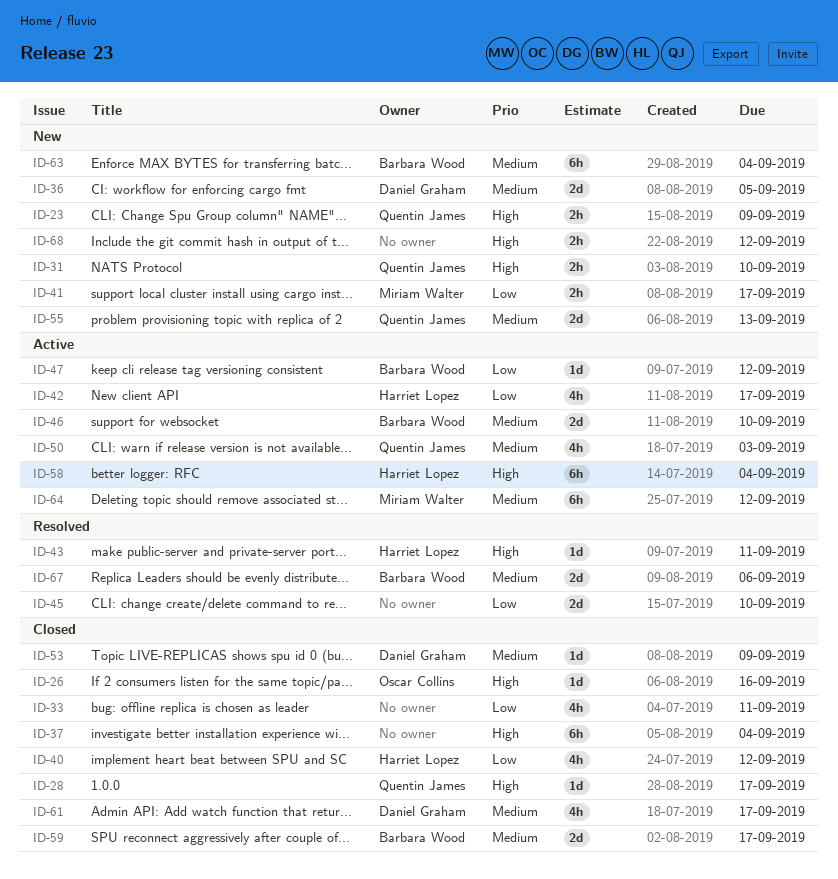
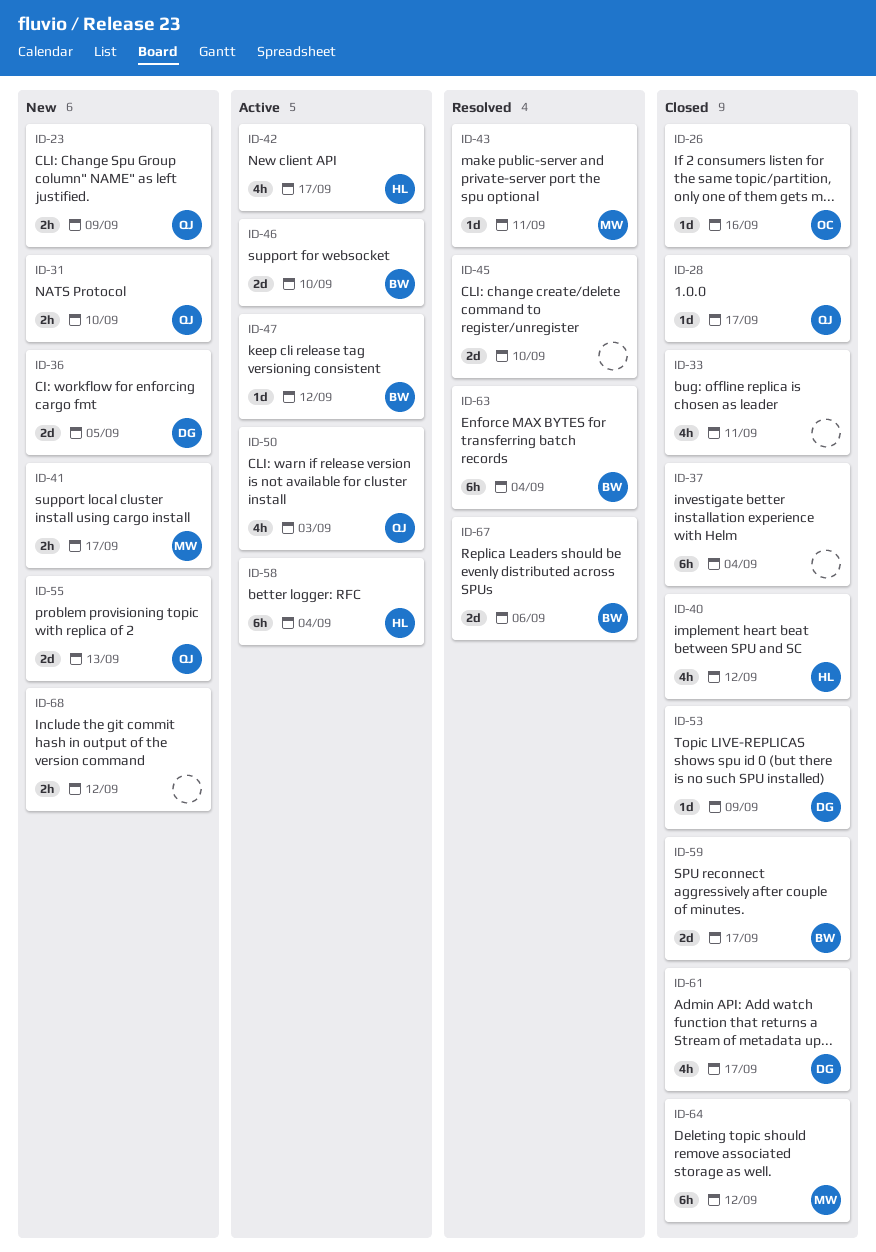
ID-43, owner: Harriet Lopez -> Miriam Walter
ID-63, status: New -> Resolved
ID-64, status: Active -> Closed

